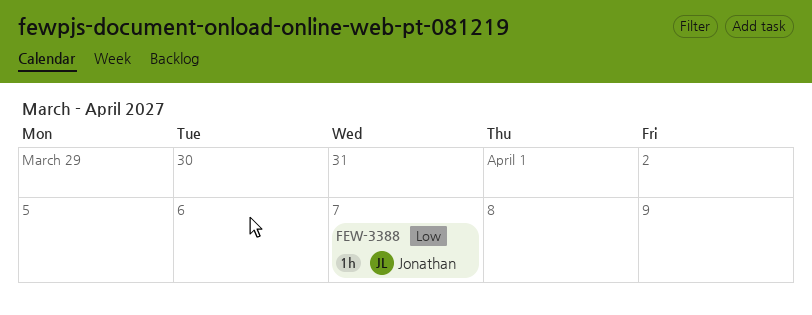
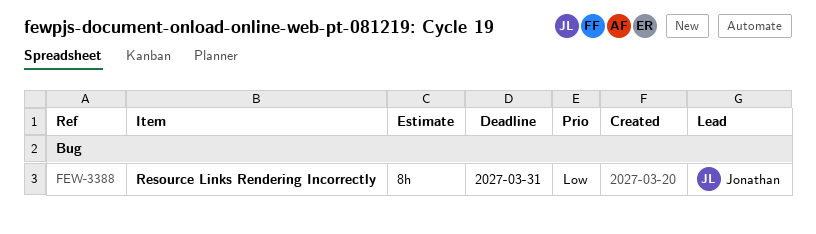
FEW-3388, estimate: 1h -> 8h
FEW-3388, due: Apr 7 -> Mar 31

